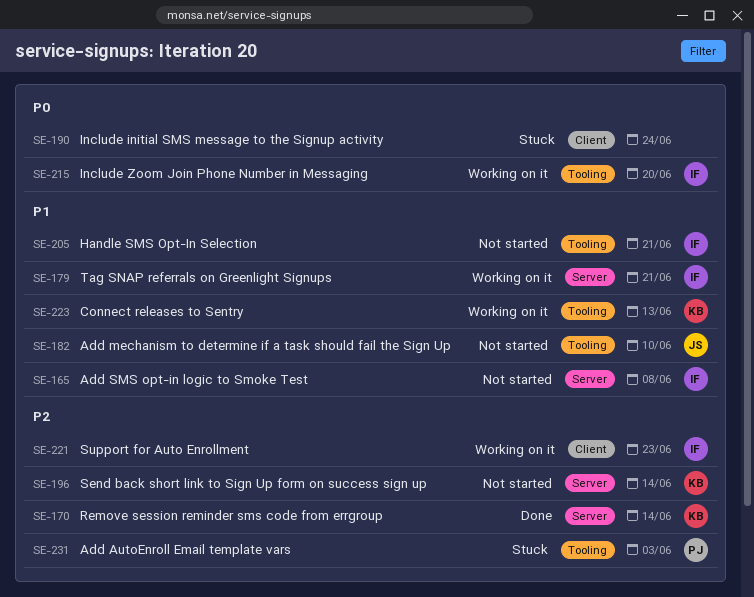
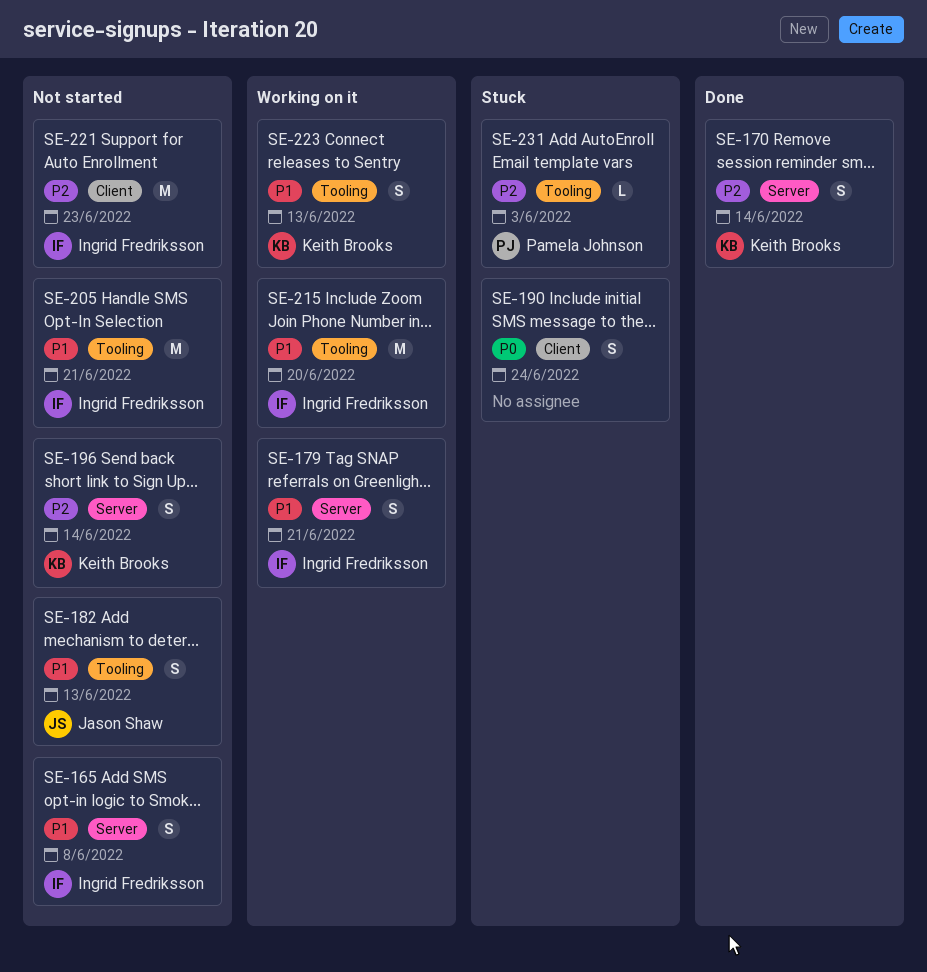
SE-182, due: Jun 10 -> Jun 13
SE-215, priority: P0 -> P1
SE-221, status: Working on it -> Not started

